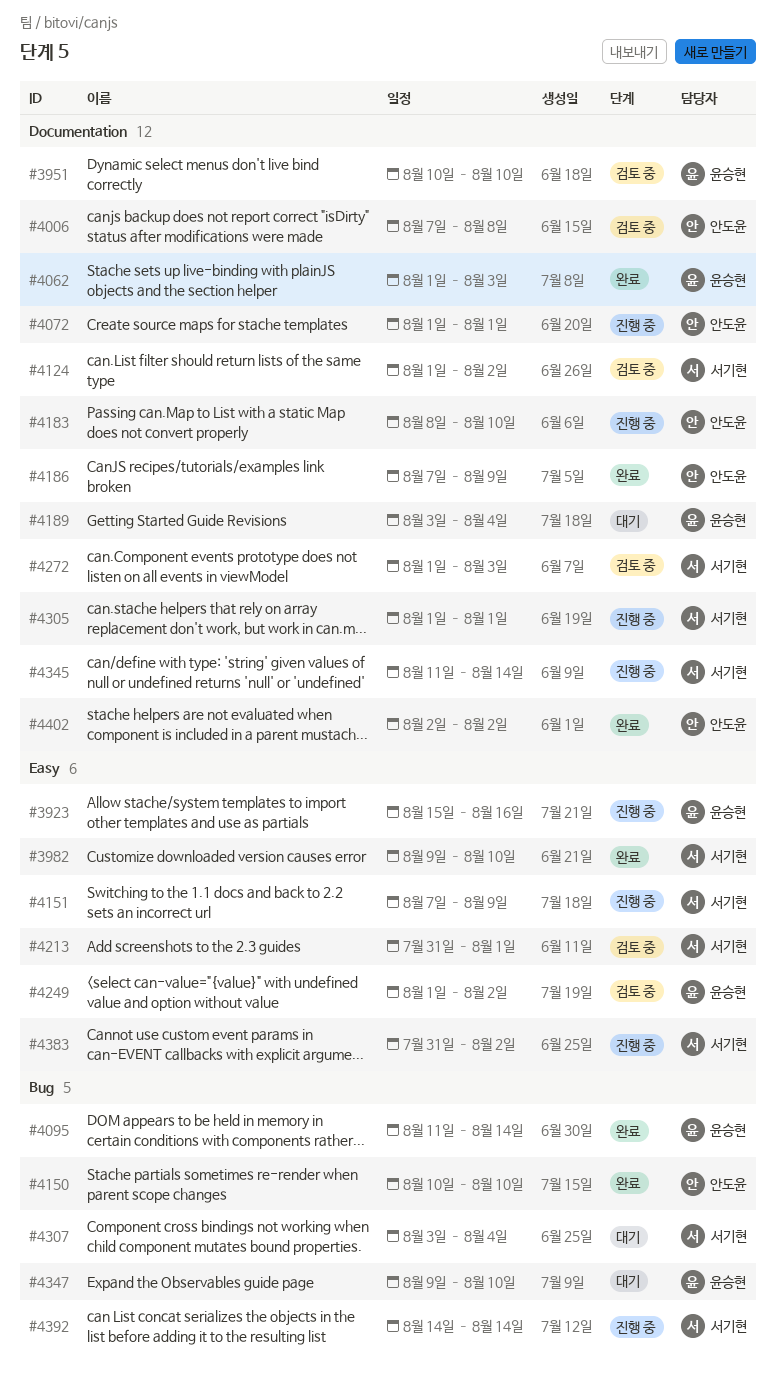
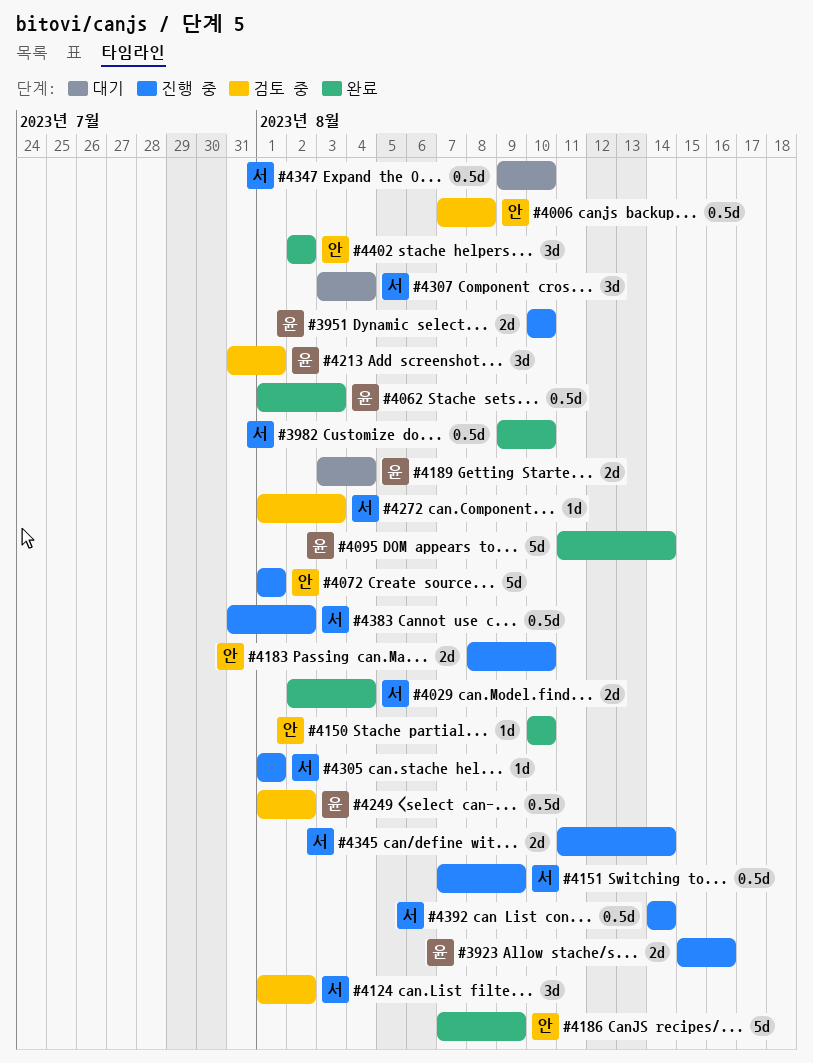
#3951, status: 검토 중 -> 진행 중
#4029: none -> present
#4213, owner: 서기현 -> 윤승현
#4347, owner: 윤승현 -> 서기현

